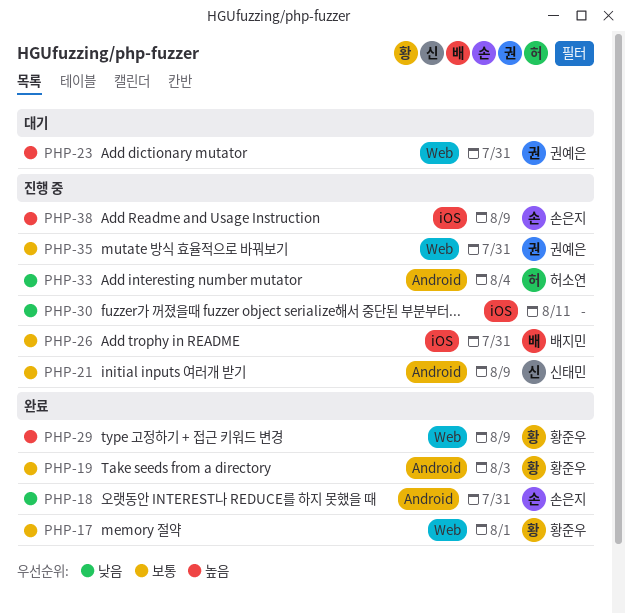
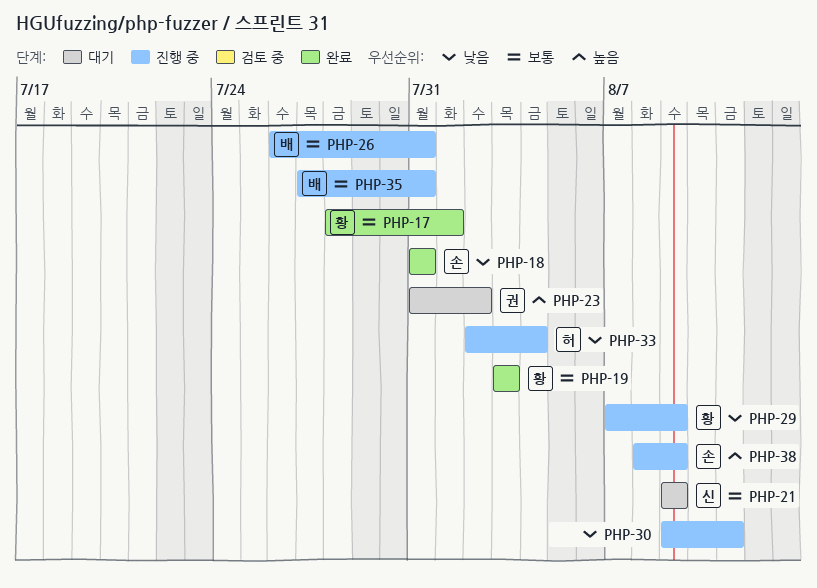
PHP-21, status: 진행 중 -> 대기
PHP-23, due: Jul 31 -> Aug 2
PHP-29, status: 완료 -> 진행 중
PHP-29, priority: 높음 -> 낮음
PHP-35, owner: 권예은 -> 배지민

